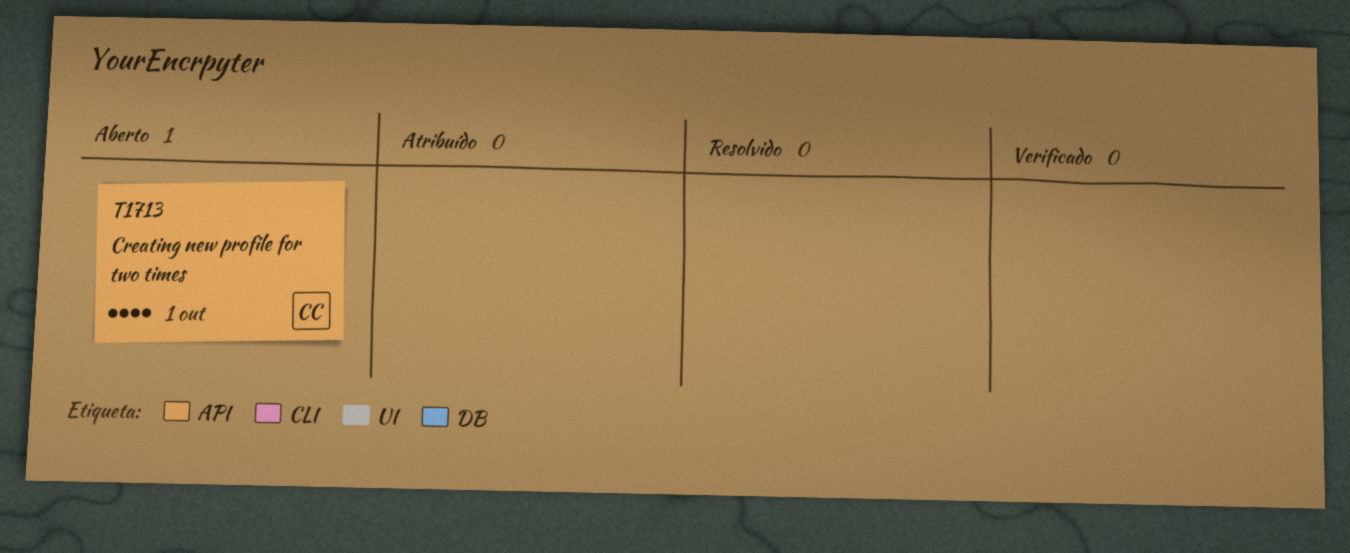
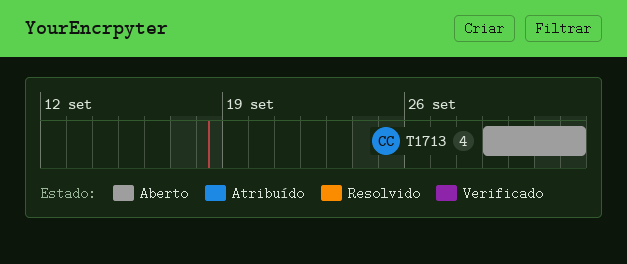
T1713, due: Oct 1 -> Oct 2

